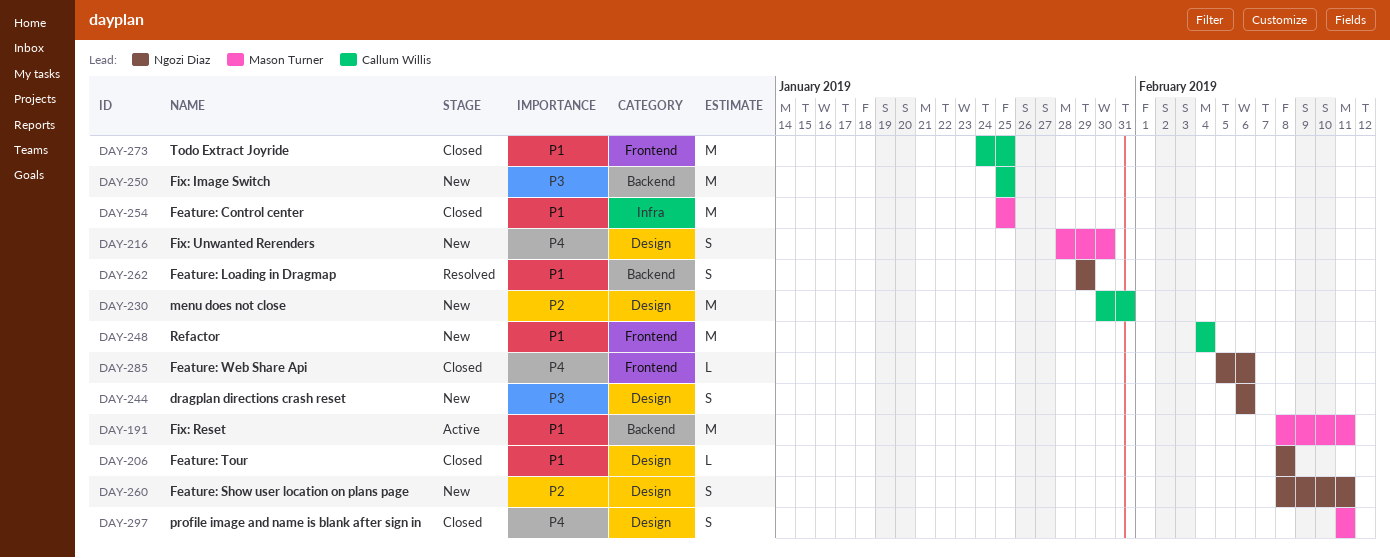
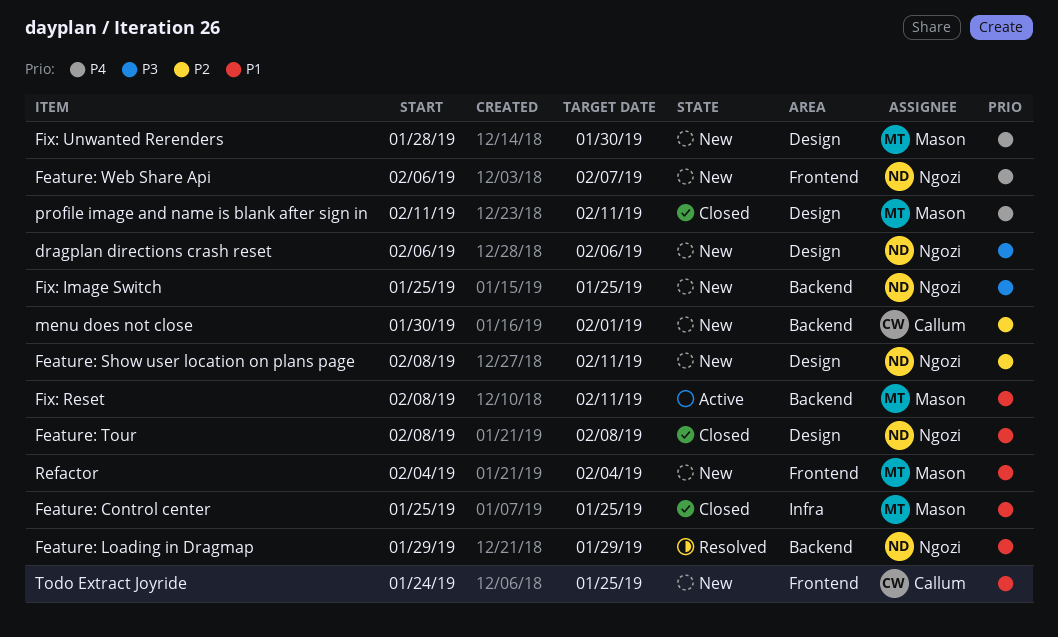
Feature: Web Share Api, status: Closed -> New
Feature: Web Share Api, start: Feb 5 -> Feb 6
Feature: Web Share Api, due: Feb 6 -> Feb 7
Fix: Image Switch, owner: Callum Willis -> Ngozi Diaz
menu does not close, label: Design -> Backend
menu does not close, due: Jan 31 -> Feb 1
Refactor, owner: Callum Willis -> Mason Turner
Todo Extract Joyride, status: Closed -> New

